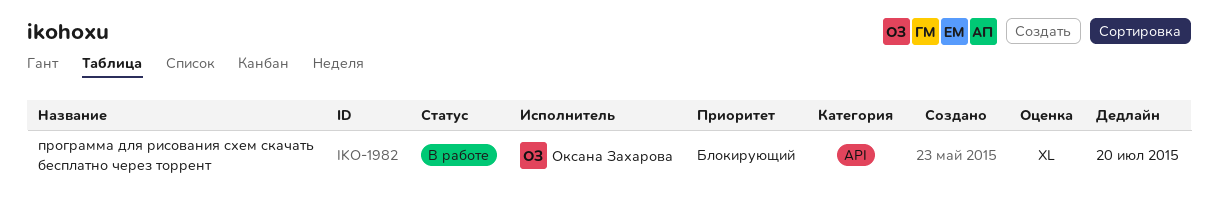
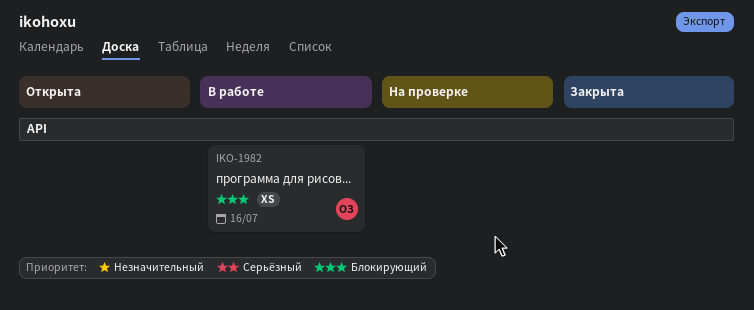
IKO-1982, estimate: XL -> XS
IKO-1982, due: Jul 20 -> Jul 16

